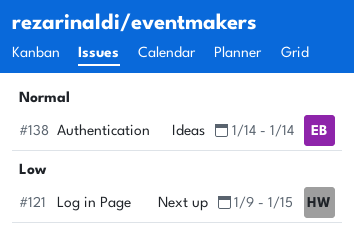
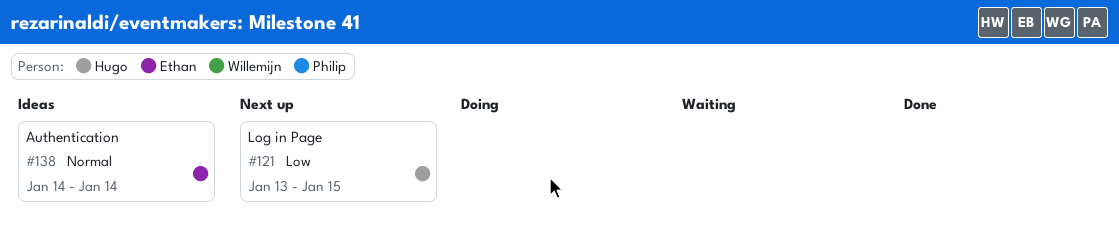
#121, start: Jan 9 -> Jan 13

